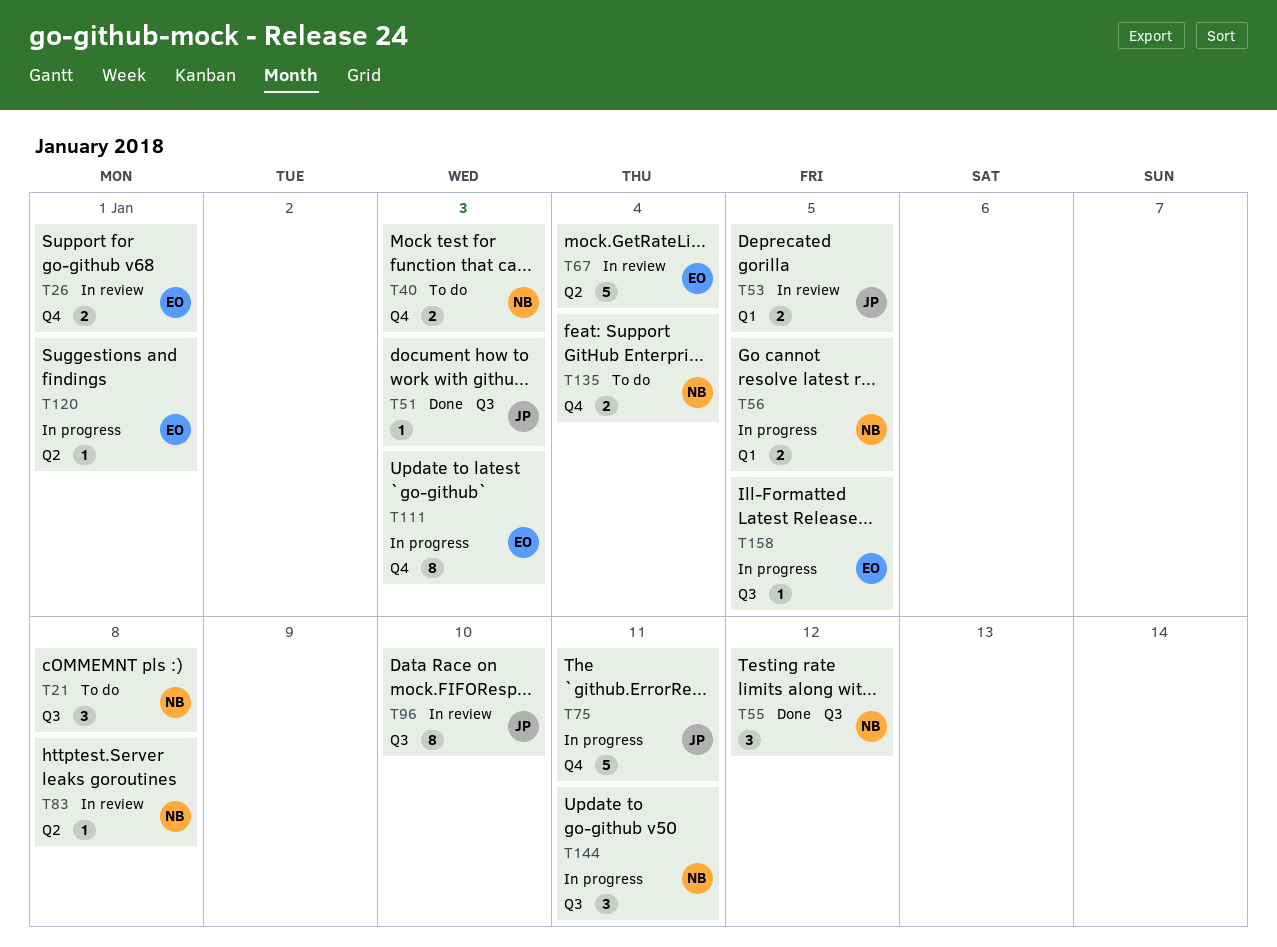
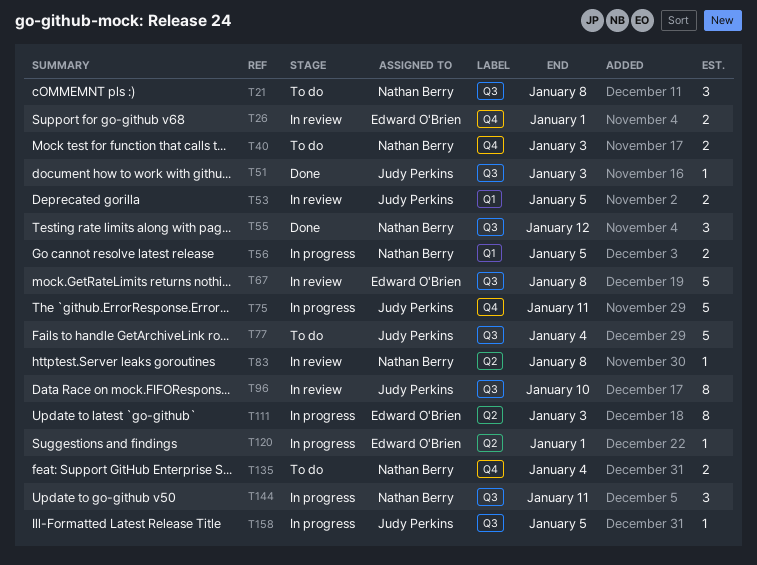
T67, label: Q2 -> Q3
T67, due: Jan 4 -> Jan 8
T77: none -> present
T111, label: Q4 -> Q2
T158, owner: Edward O'Brien -> Judy Perkins

